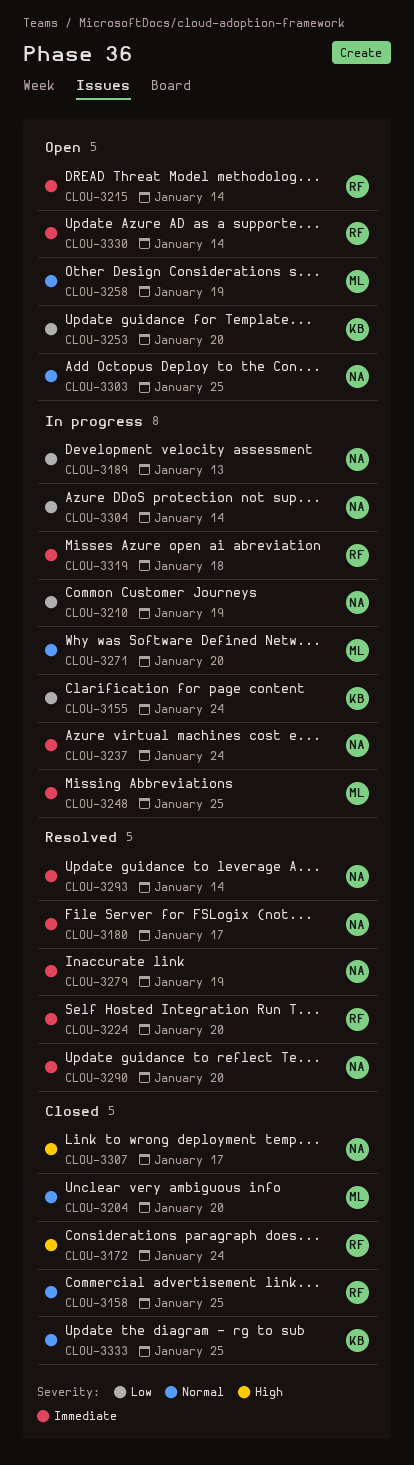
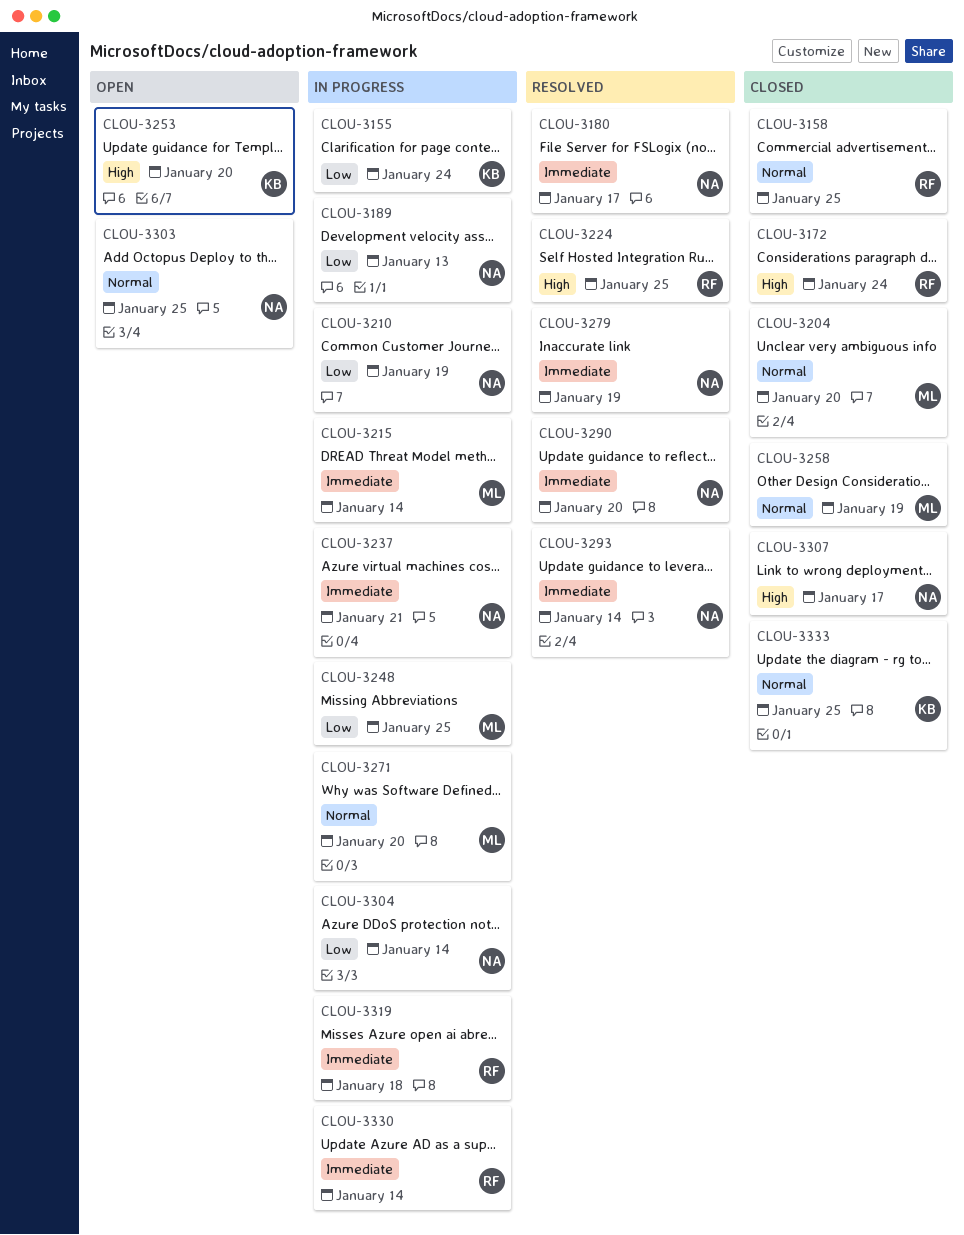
CLOU-3215, status: Open -> In progress
CLOU-3215, owner: RF -> ML
CLOU-3224, priority: Immediate -> High
CLOU-3224, due: Jan 20 -> Jan 25
CLOU-3237, due: Jan 24 -> Jan 21
CLOU-3248, priority: Immediate -> Low
CLOU-3253, priority: Low -> High
CLOU-3258, status: Open -> Closed
CLOU-3330, status: Open -> In progress

